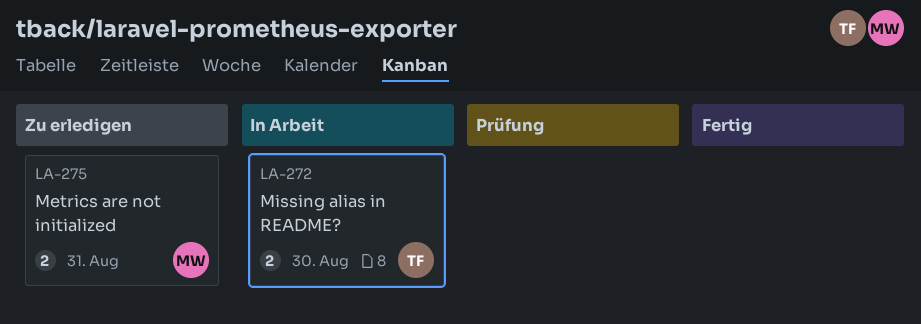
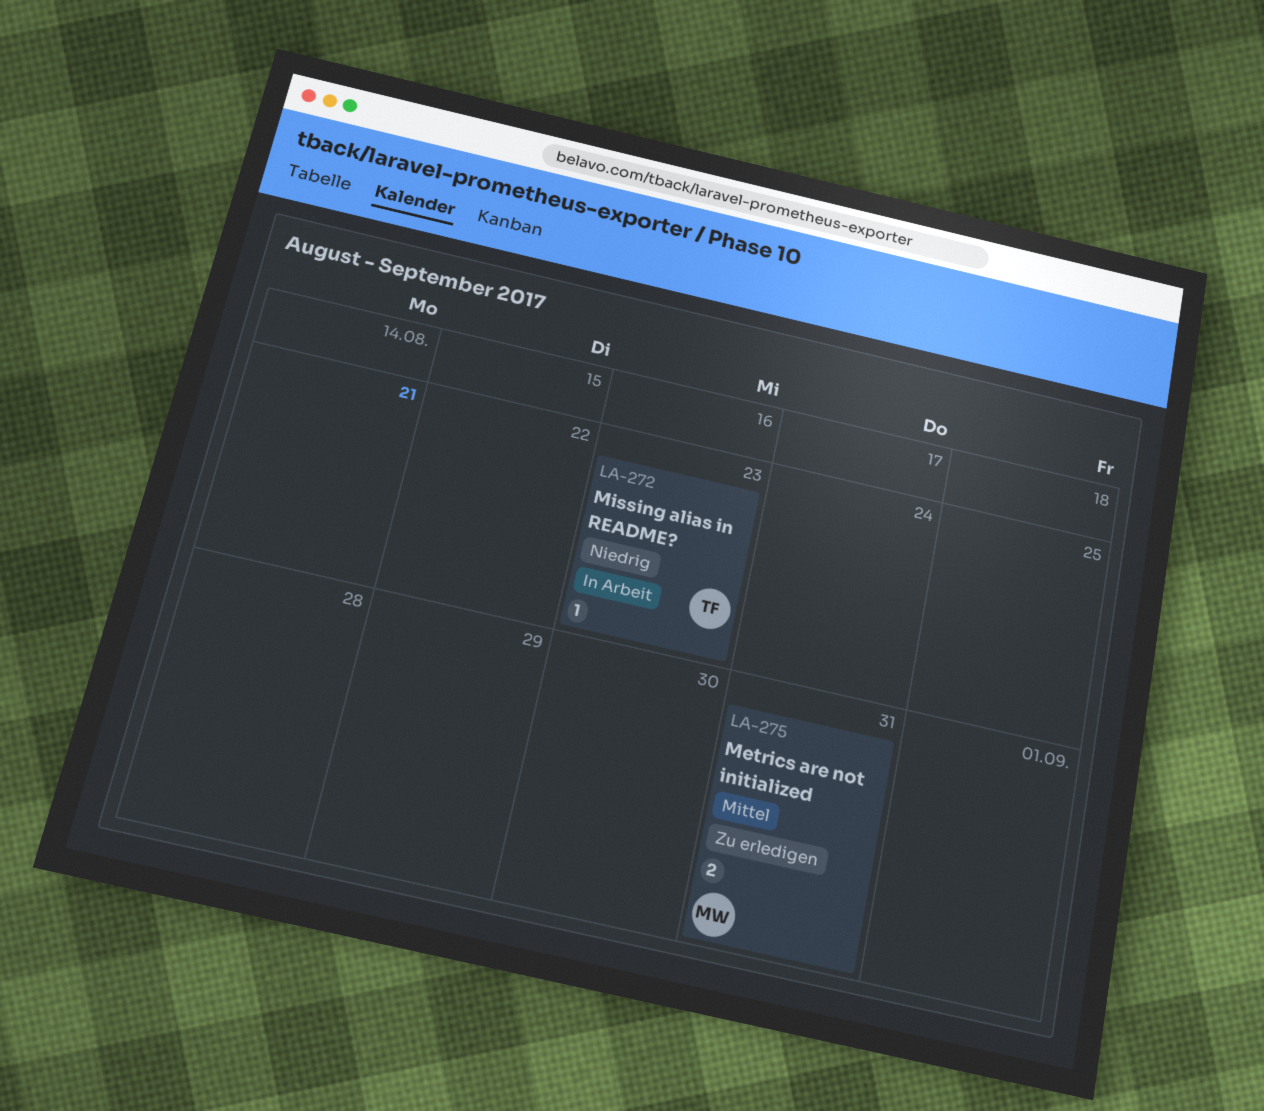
LA-272, estimate: 2 -> 1
LA-272, due: Aug 30 -> Aug 23

